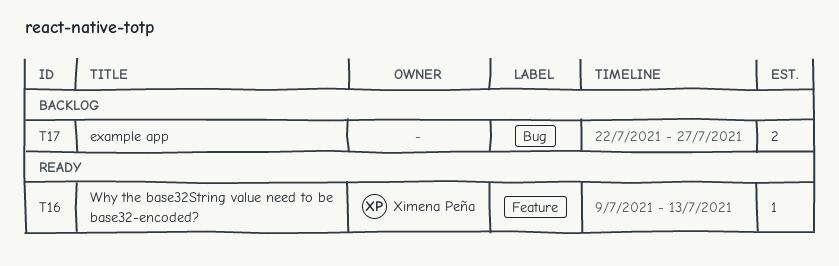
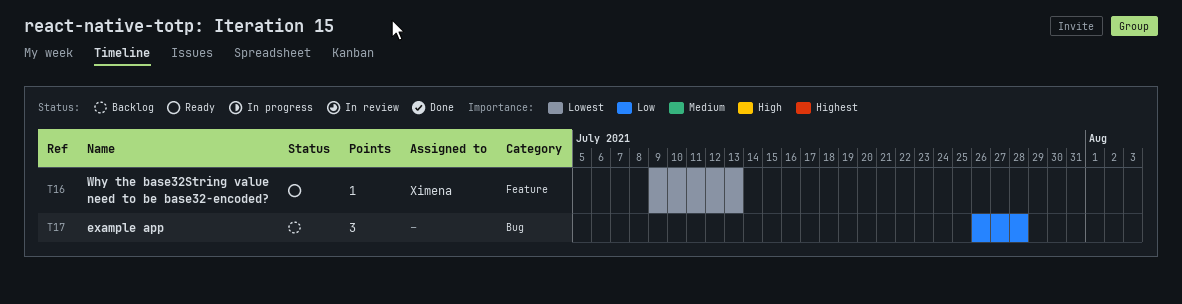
T17, estimate: 2 -> 3
T17, start: Jul 22 -> Jul 26
T17, due: Jul 27 -> Jul 28

